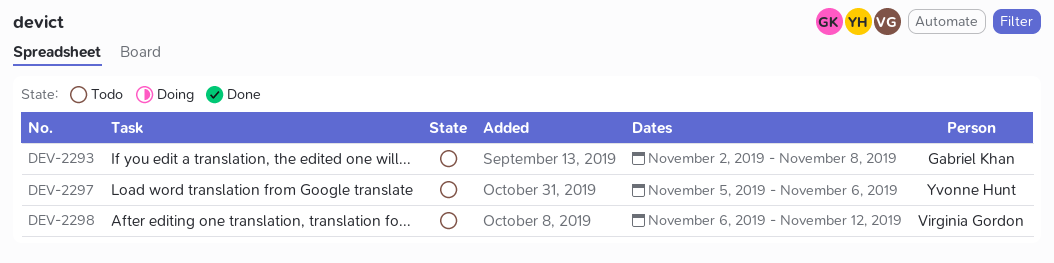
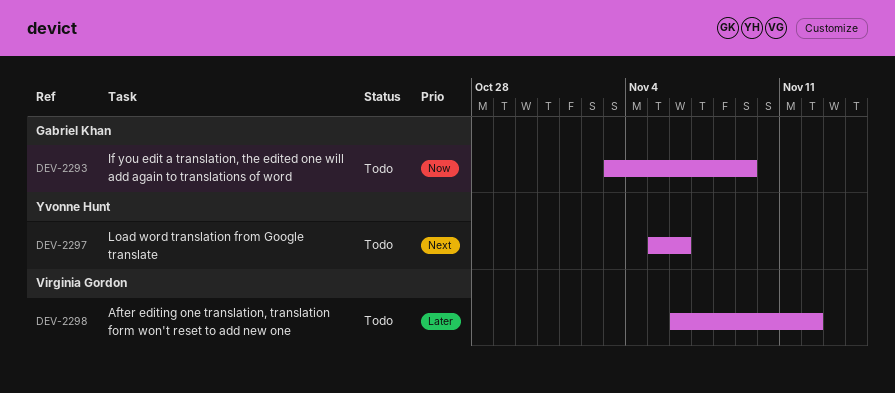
DEV-2293, start: Nov 2 -> Nov 3
DEV-2293, due: Nov 8 -> Nov 9

